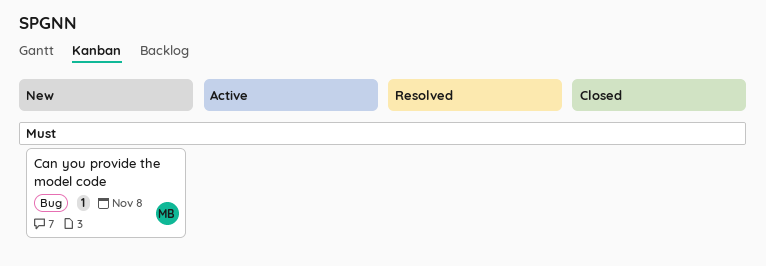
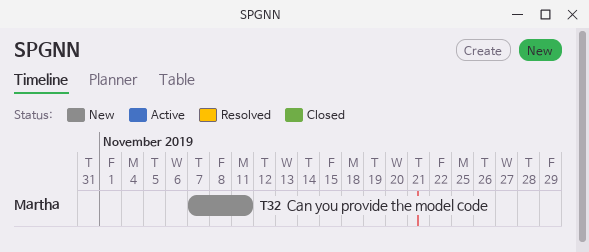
Can you provide the model code, due: Nov 8 -> Nov 11

